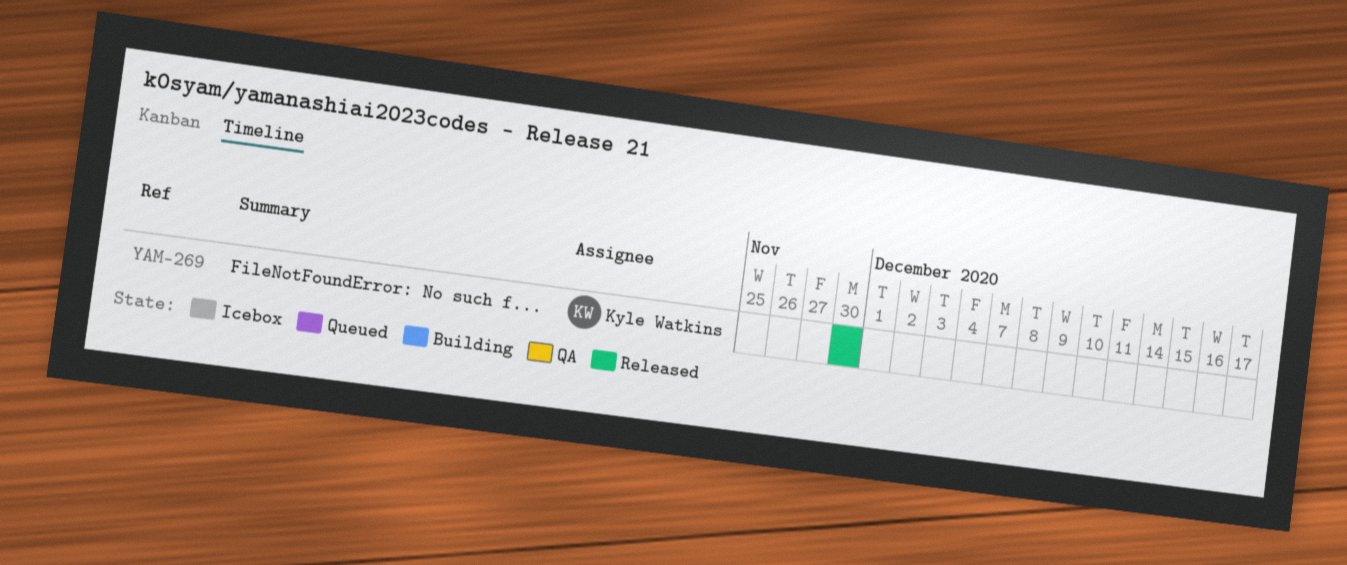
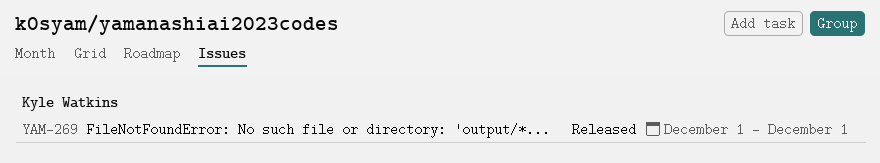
YAM-269, start: Nov 30 -> Dec 1
YAM-269, due: Nov 30 -> Dec 1

